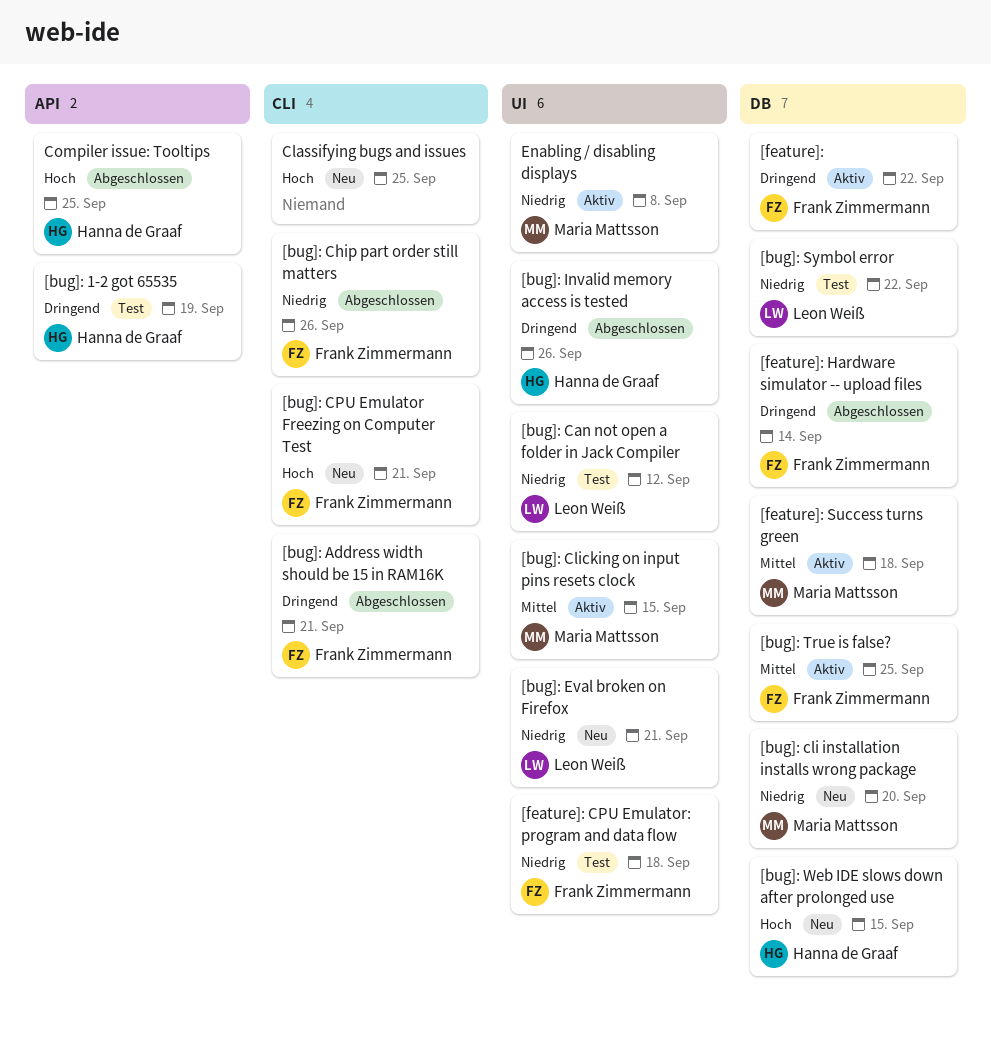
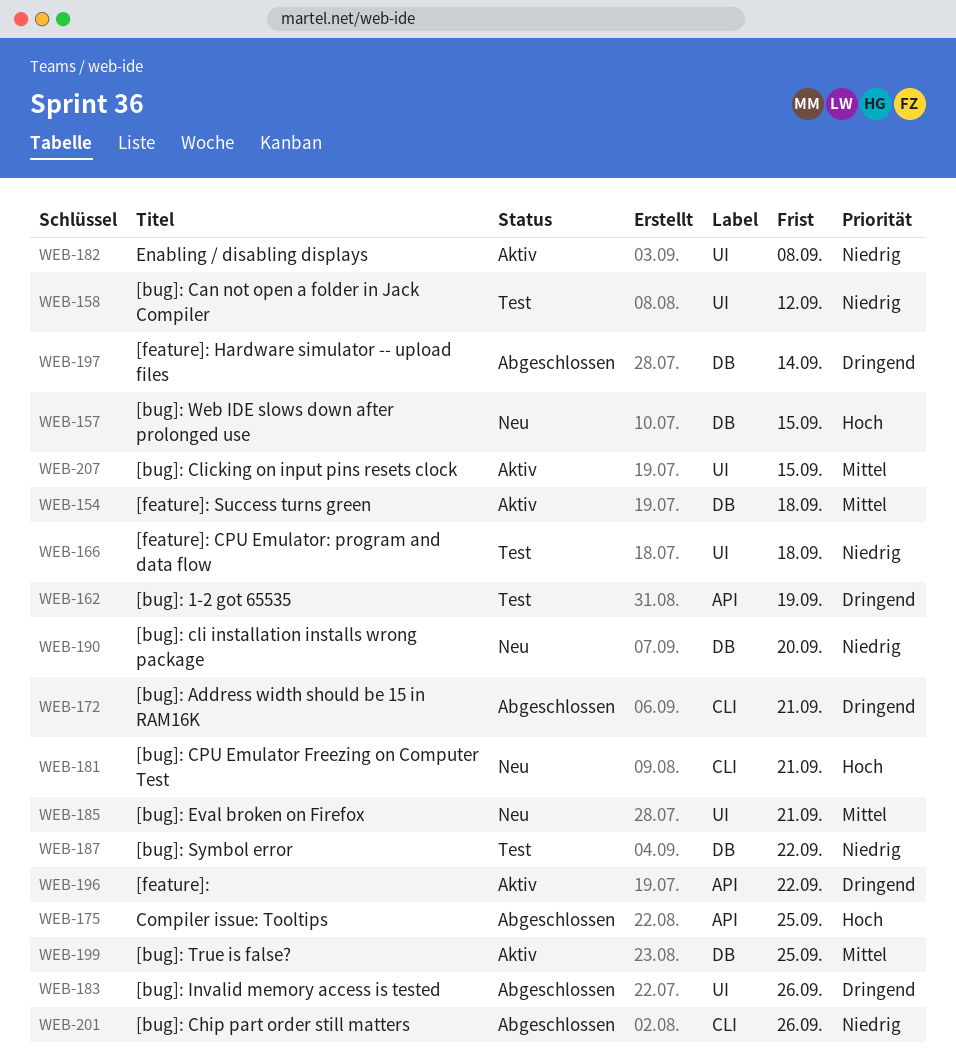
[bug]: Eval broken on Firefox, priority: Niedrig -> Mittel
[feature]:, label: DB -> API
Classifying bugs and issues: present -> none

